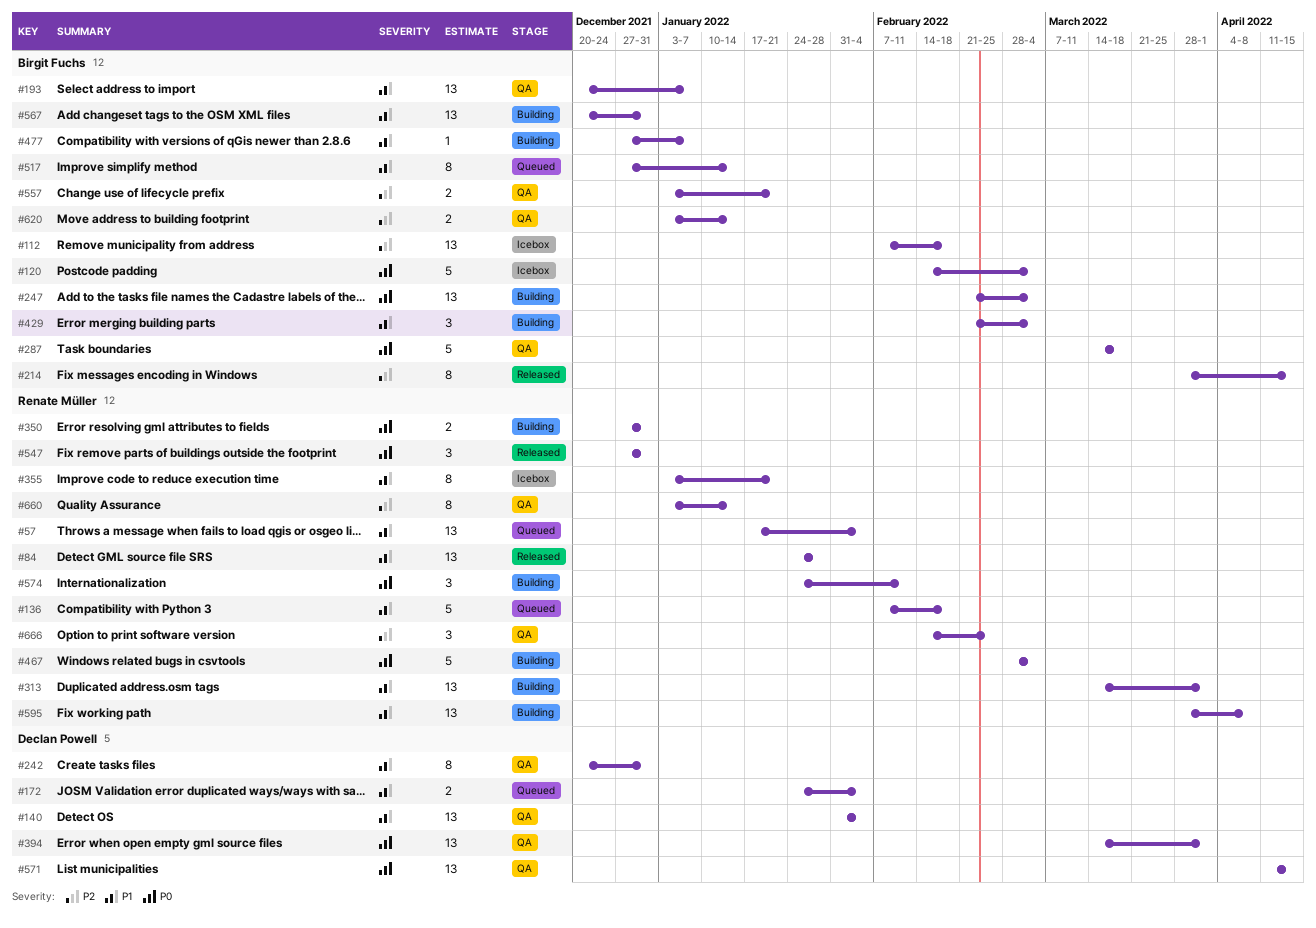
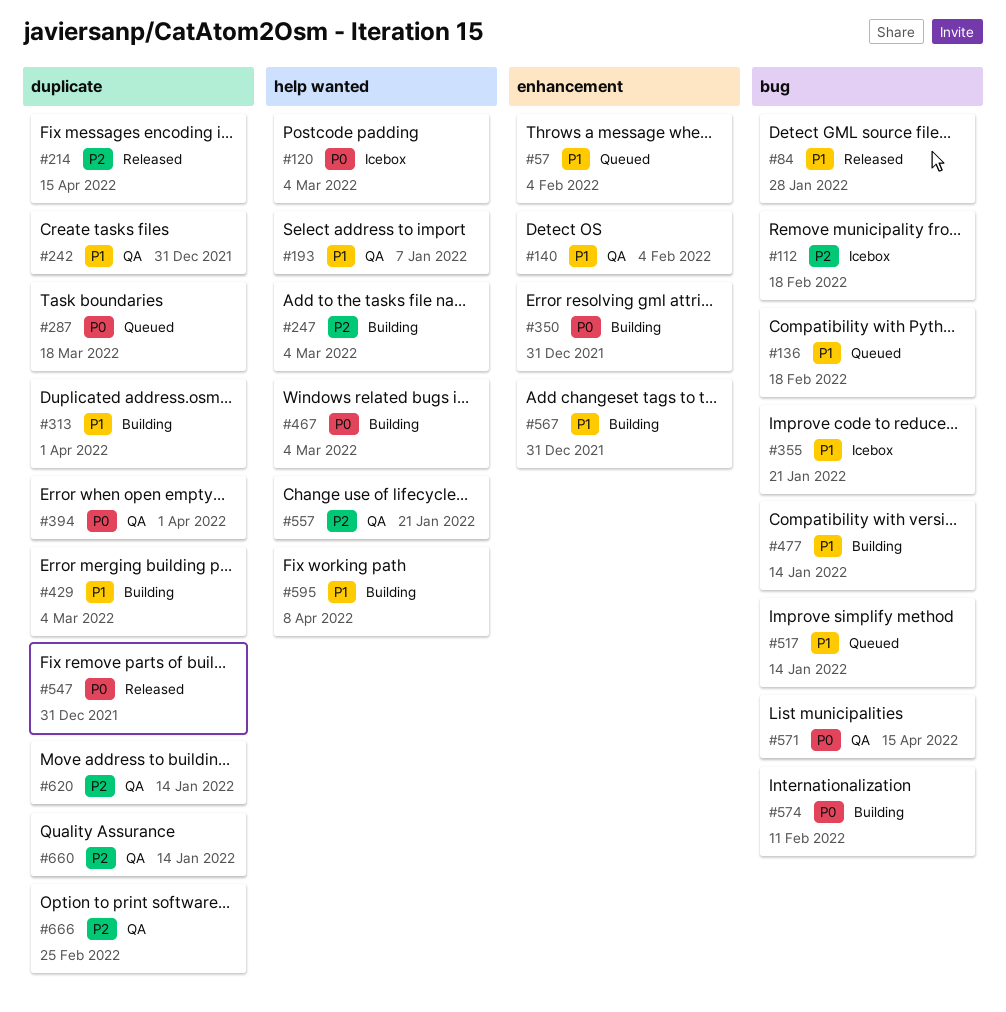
#172: present -> none
#247, priority: P0 -> P2
#287, status: QA -> Queued
#477, due: Jan 7 -> Jan 14

